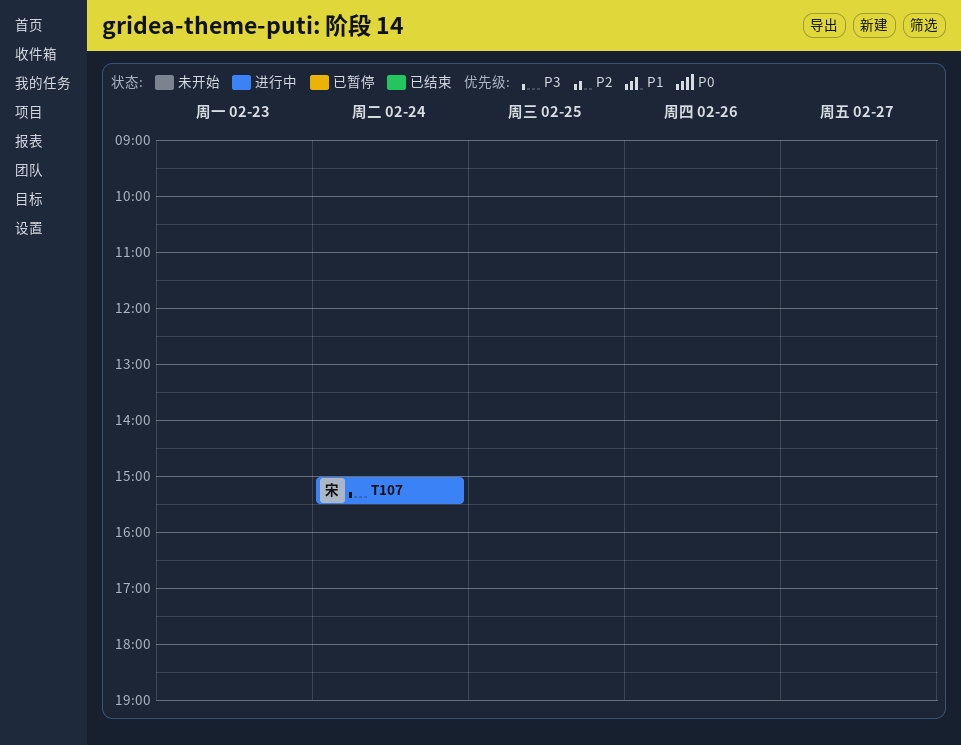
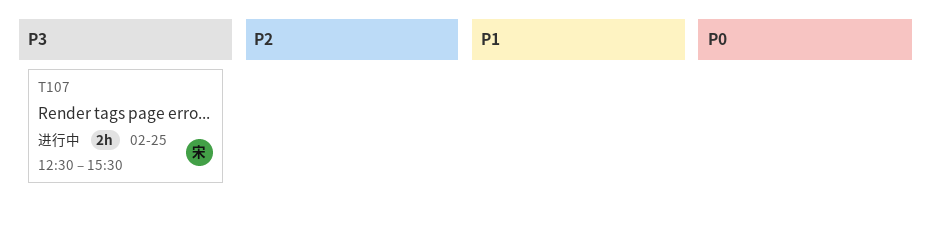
T107, day: Feb 24 -> Feb 25
T107, begins: 15:00 -> 12:30

